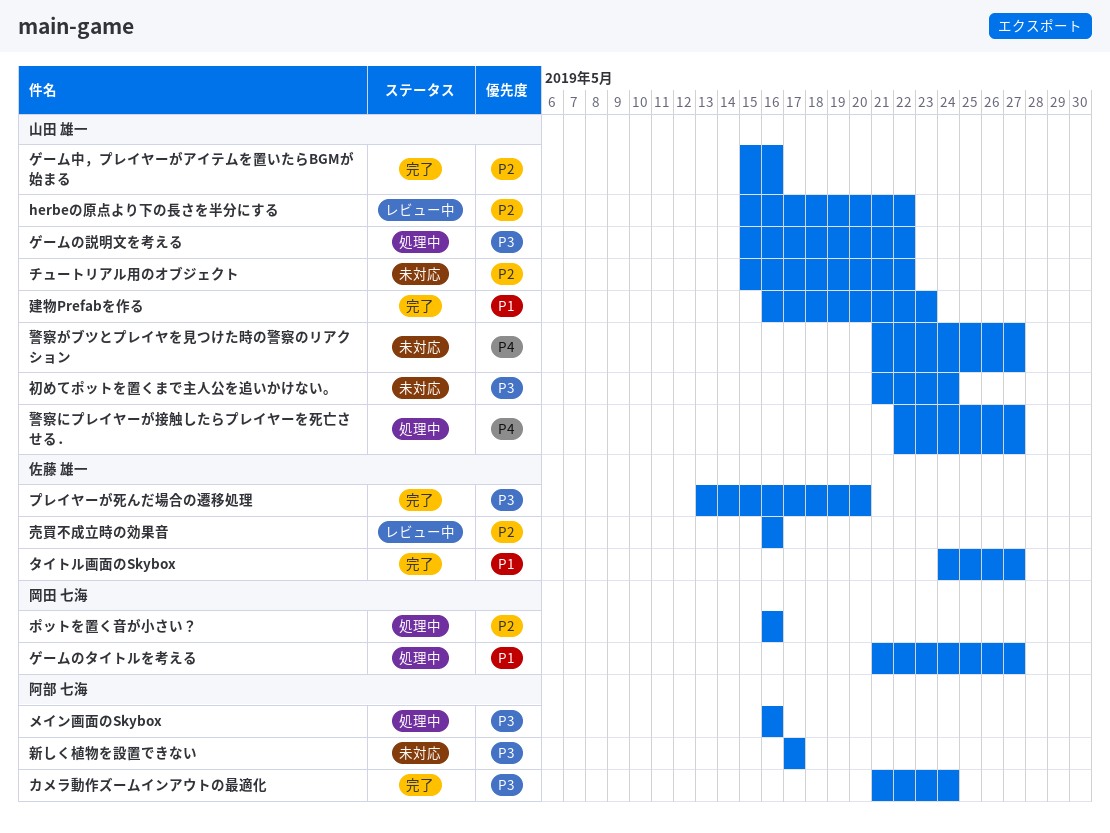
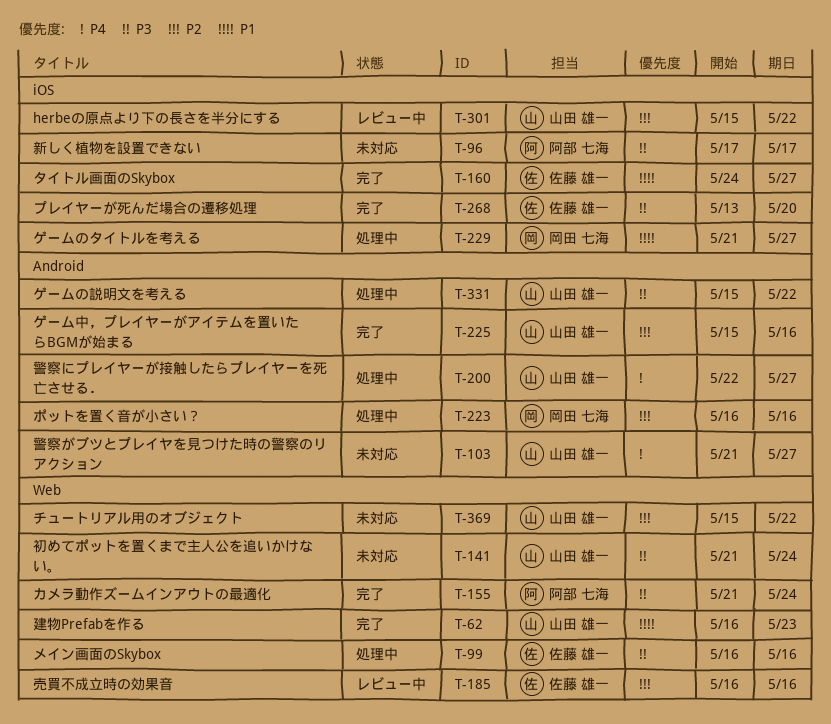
メイン画面のSkybox, owner: 阿部 七海 -> 佐藤 雄一

